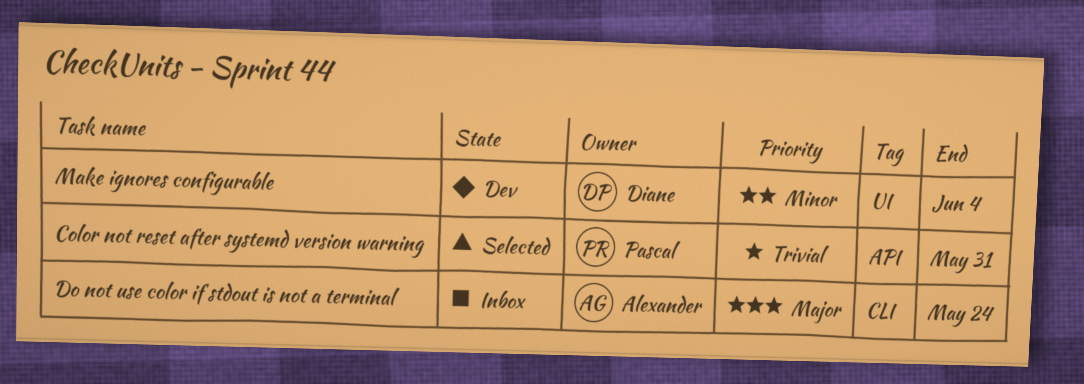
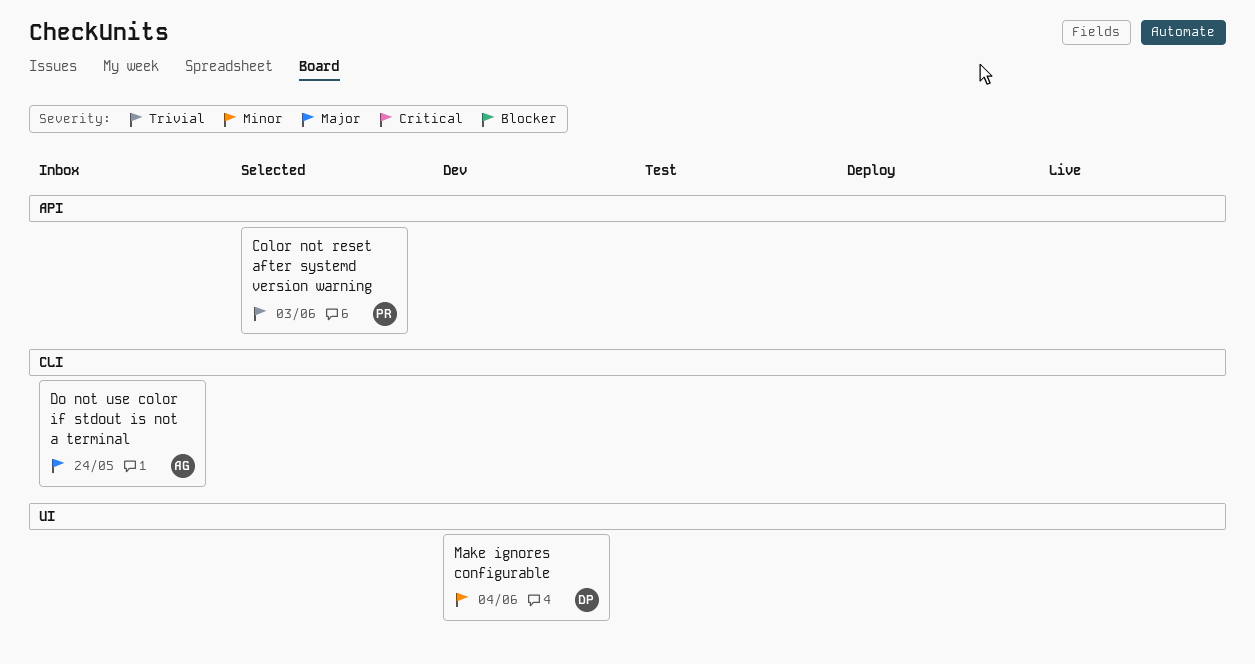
Color not reset after systemd version warning, due: May 31 -> Jun 3

